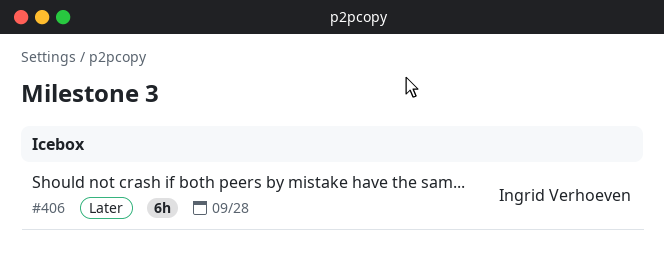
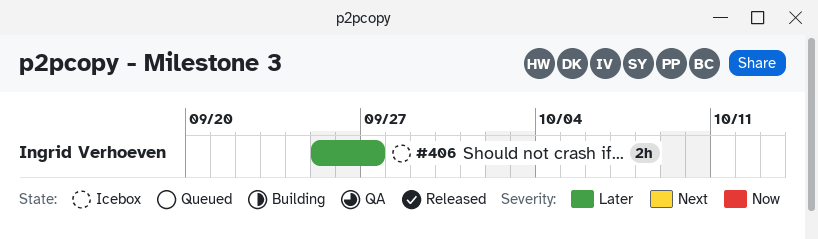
#406, estimate: 6h -> 2h
#406, due: Sep 28 -> Sep 27

